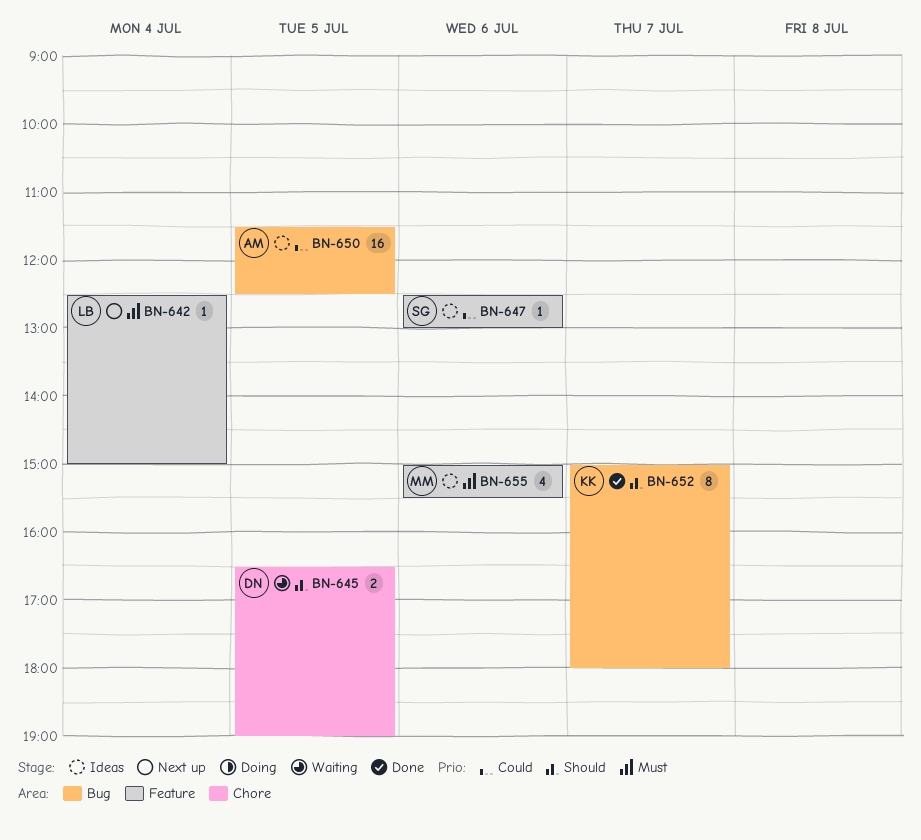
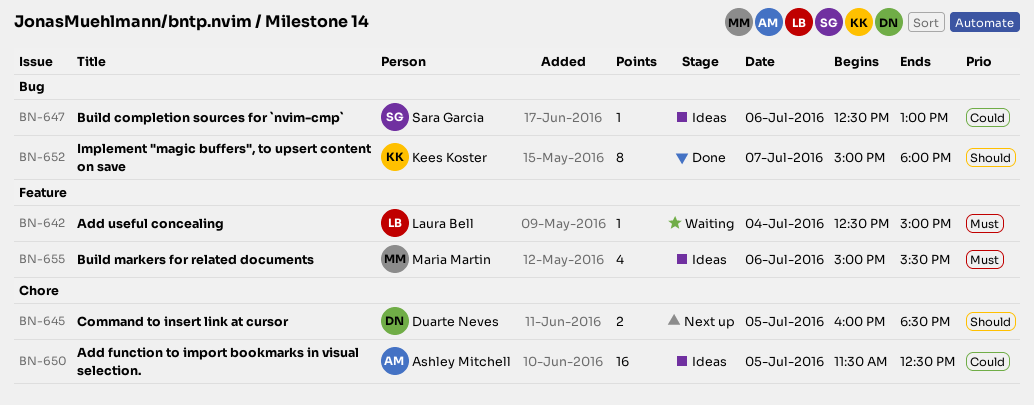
BN-642, status: Next up -> Waiting
BN-645, status: Waiting -> Next up
BN-645, begins: 16:30 -> 16:00
BN-645, ends: 19:00 -> 18:30
BN-647, label: Feature -> Bug
BN-650, label: Bug -> Chore

